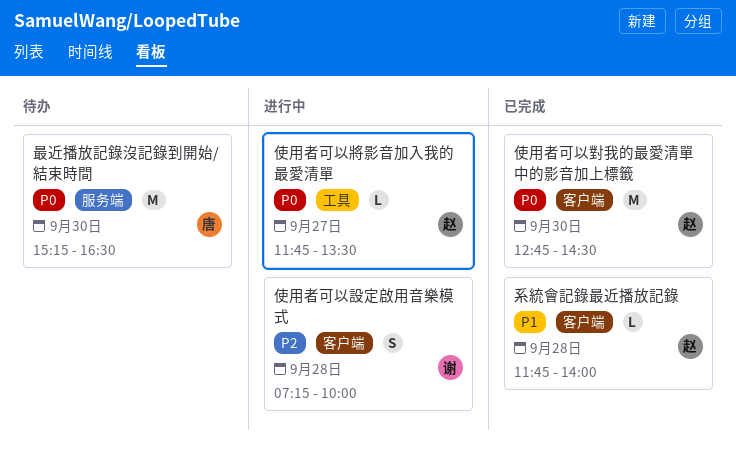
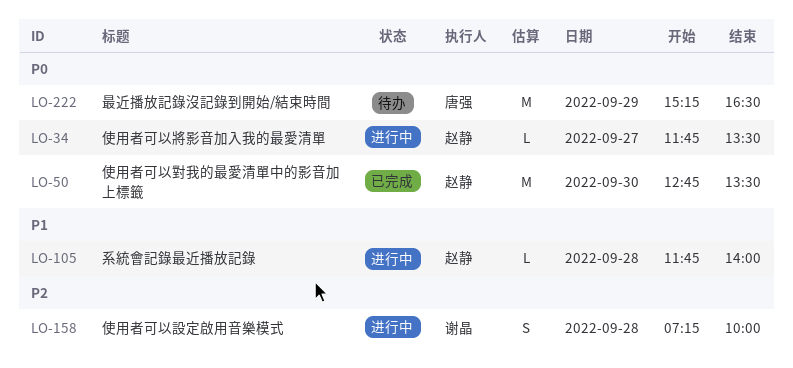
使用者可以對我的最愛清單中的影音加上標籤, ends: 14:30 -> 13:30
最近播放記錄沒記錄到開始/結束時間, day: Sep 30 -> Sep 29
系統會記錄最近播放記錄, status: 已完成 -> 进行中

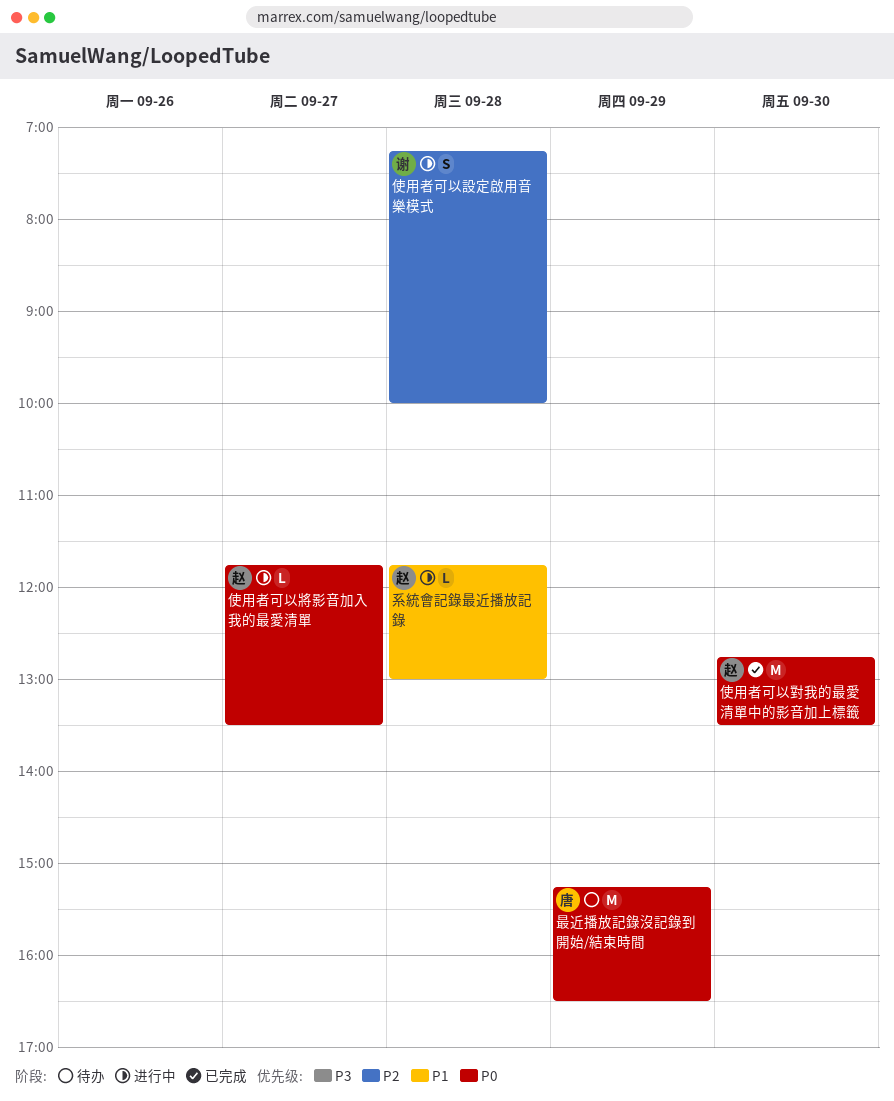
系統會記錄最近播放記錄, ends: 14:00 -> 13:00

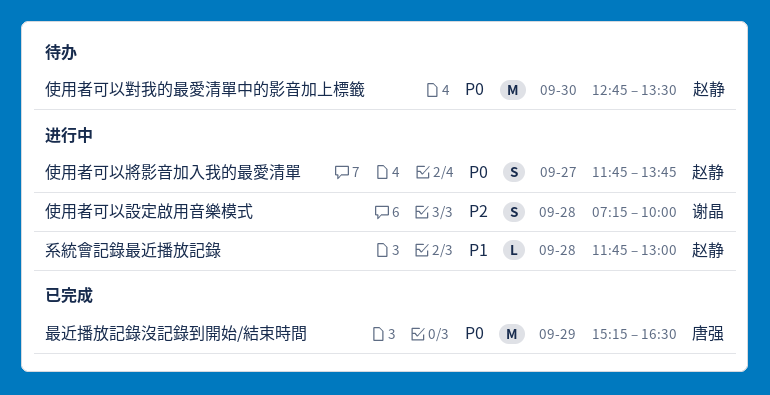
使用者可以將影音加入我的最愛清單, estimate: L -> S
使用者可以將影音加入我的最愛清單, ends: 13:30 -> 13:45
使用者可以對我的最愛清單中的影音加上標籤, status: 已完成 -> 待办
最近播放記錄沒記錄到開始/結束時間, status: 待办 -> 已完成

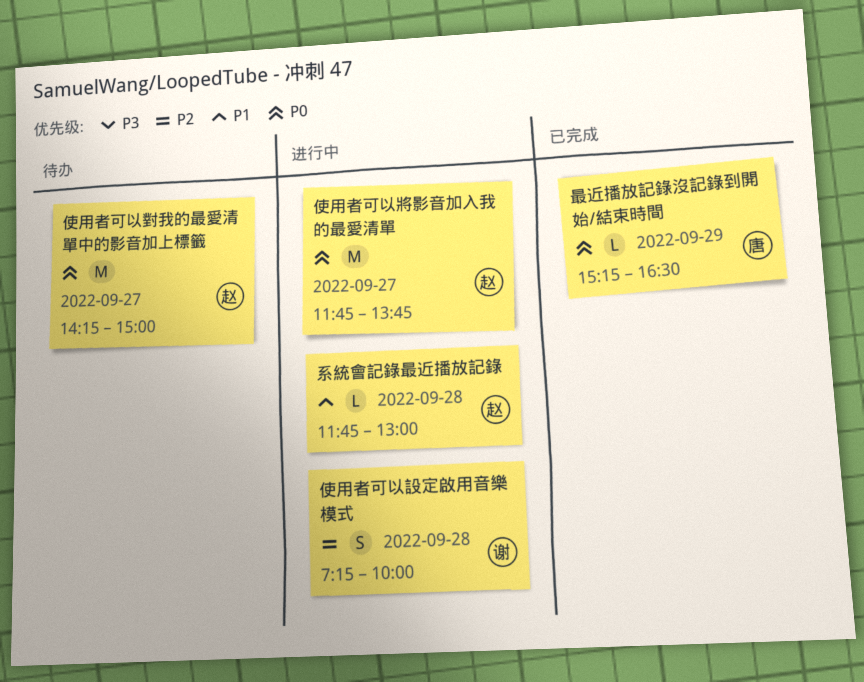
使用者可以將影音加入我的最愛清單, estimate: S -> M
使用者可以對我的最愛清單中的影音加上標籤, day: Sep 30 -> Sep 27
使用者可以對我的最愛清單中的影音加上標籤, begins: 12:45 -> 14:15
使用者可以對我的最愛清單中的影音加上標籤, ends: 13:30 -> 15:00
最近播放記錄沒記錄到開始/結束時間, estimate: M -> L

